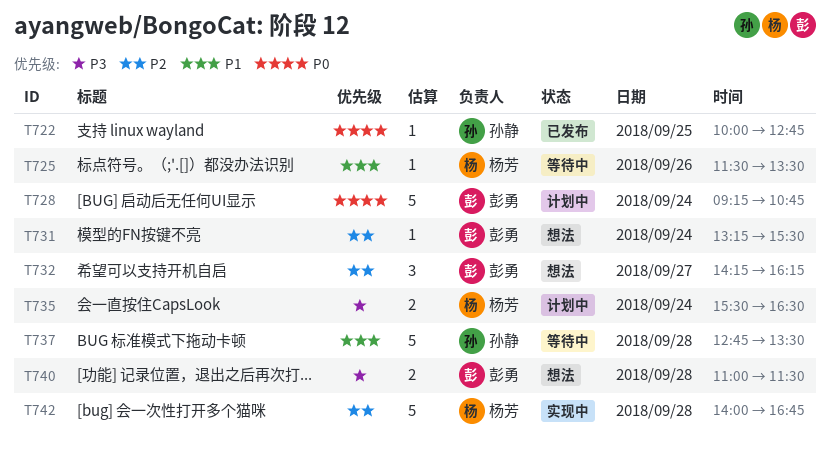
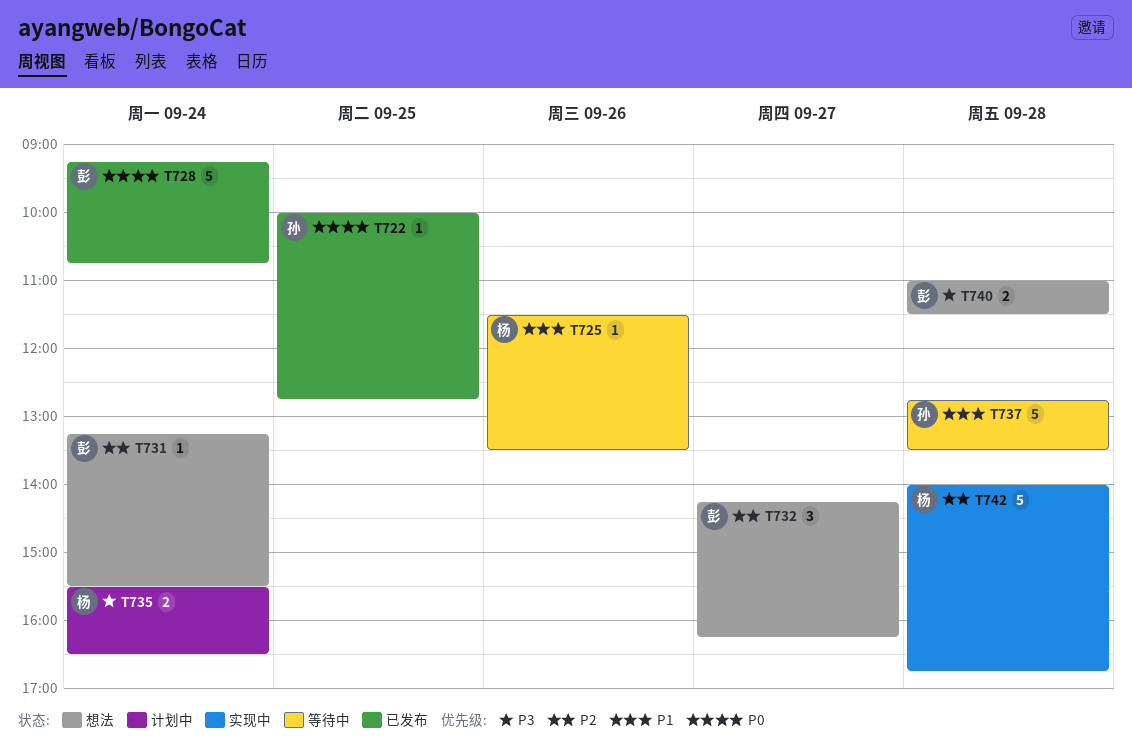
T728, status: 计划中 -> 已发布

